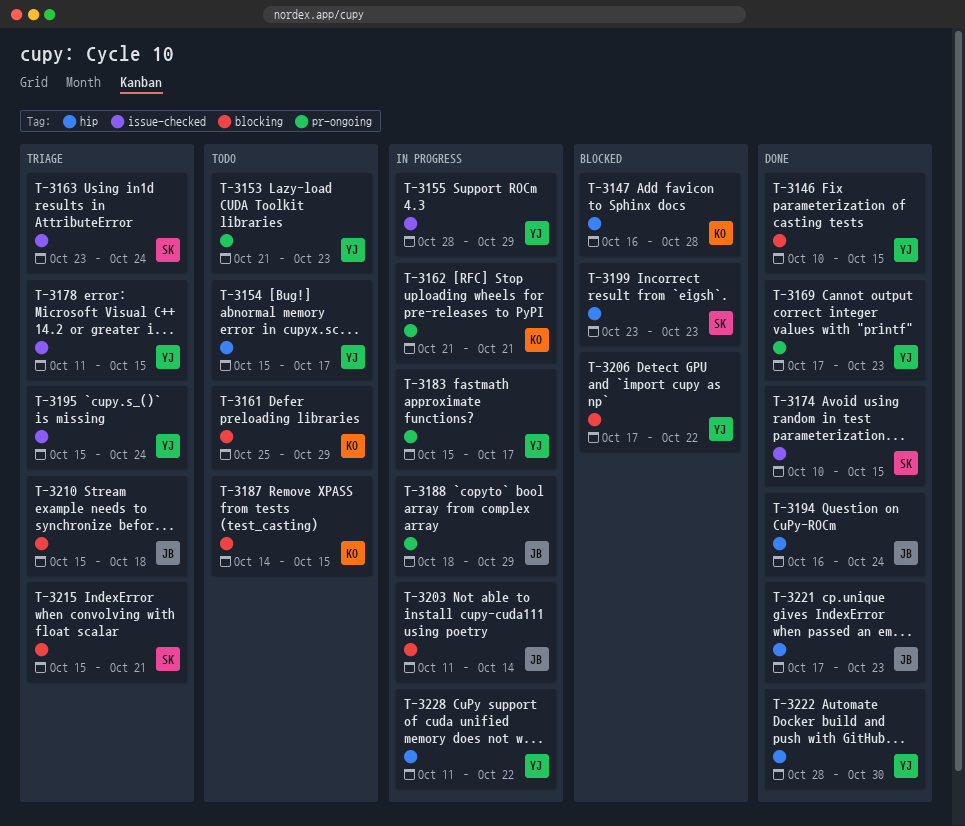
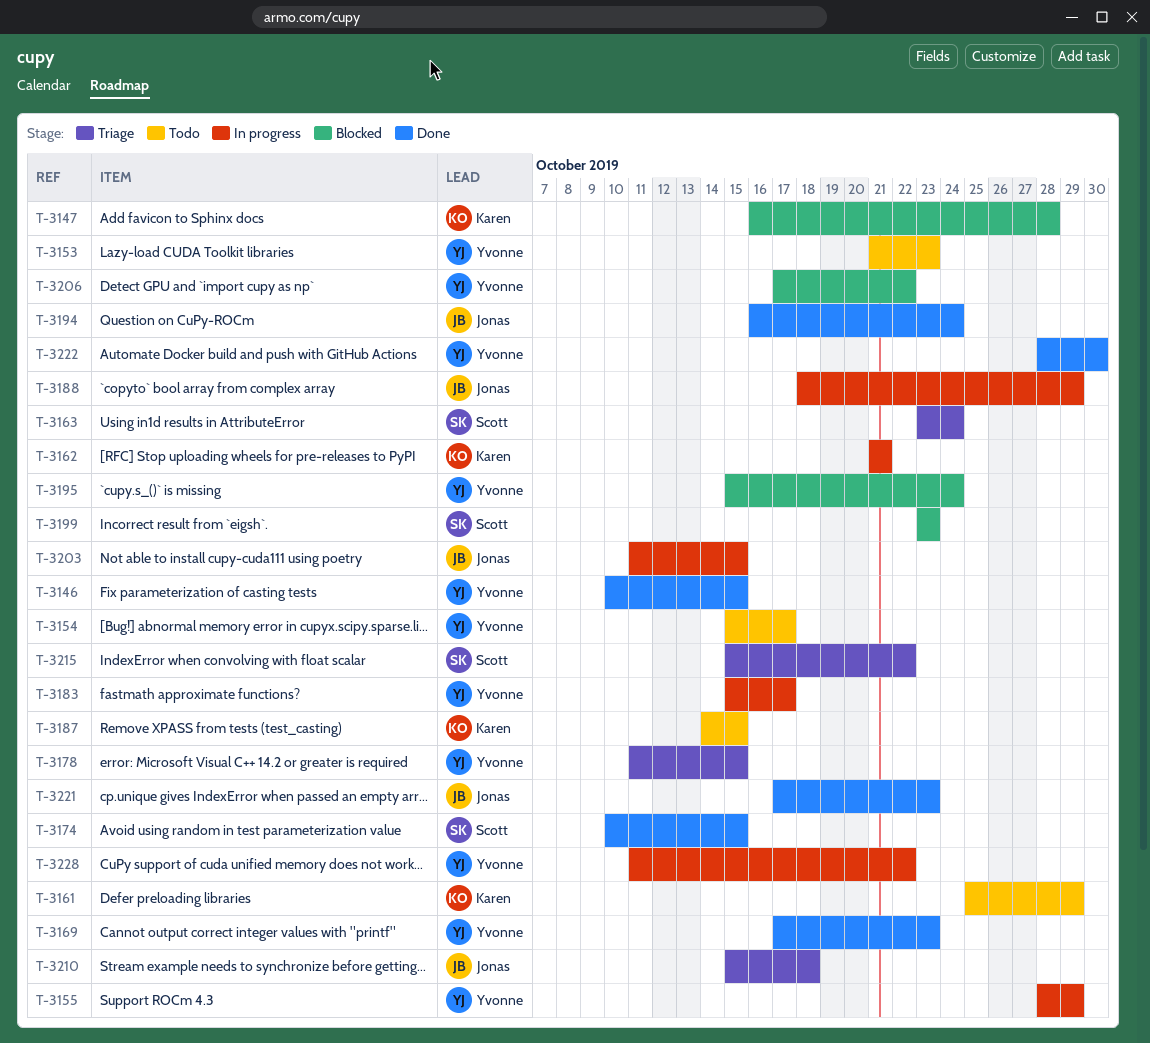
T-3195, status: Triage -> Blocked
T-3203, due: Oct 14 -> Oct 15
T-3215, due: Oct 21 -> Oct 22

